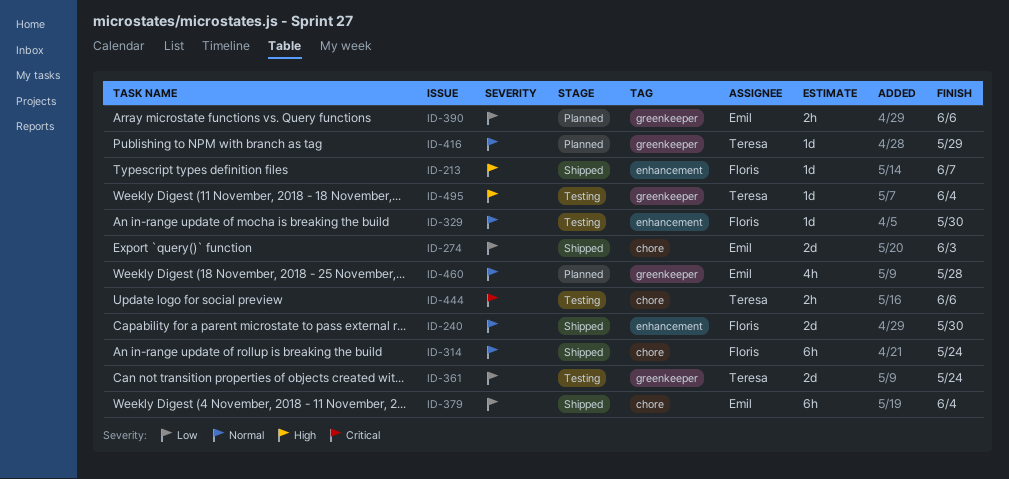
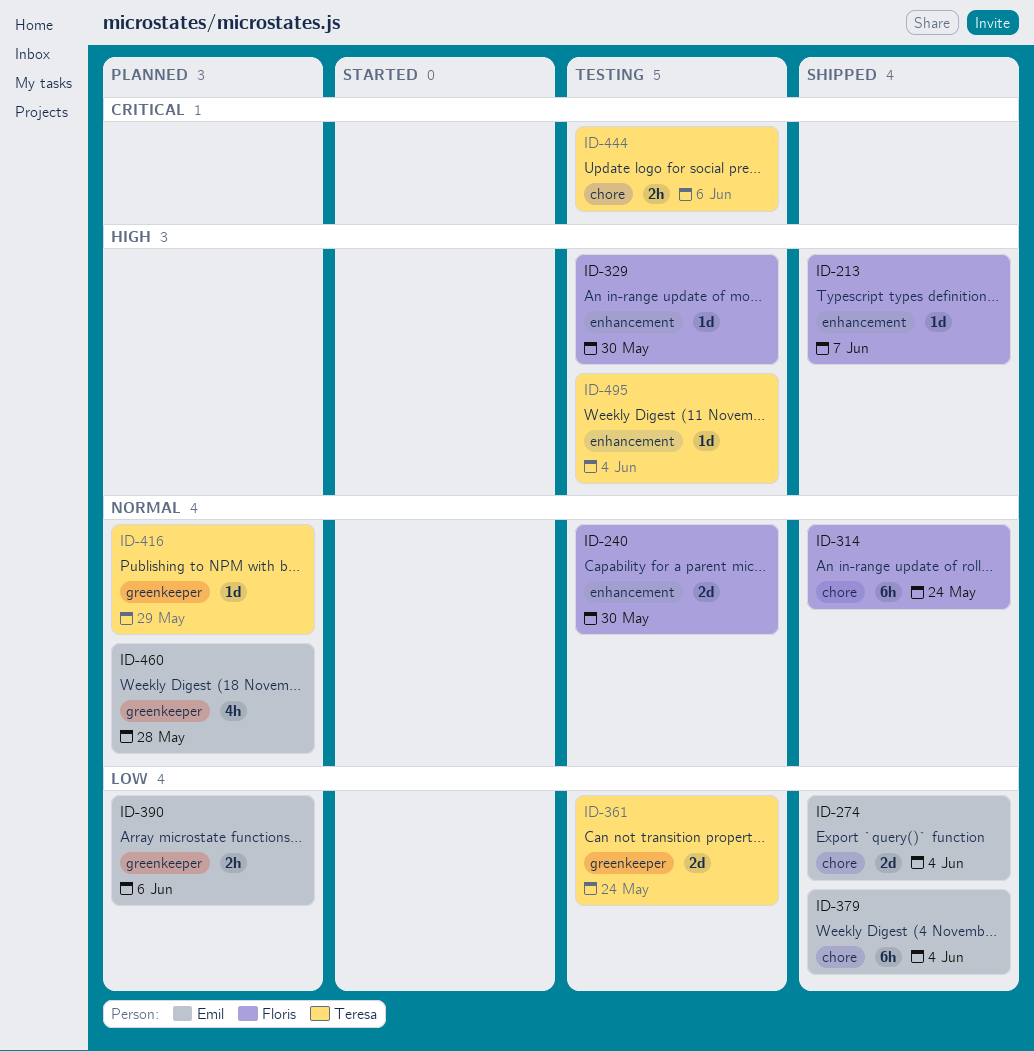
ID-240, status: Shipped -> Testing
ID-274, due: Jun 3 -> Jun 4
ID-329, priority: Normal -> High
ID-495, label: greenkeeper -> enhancement

